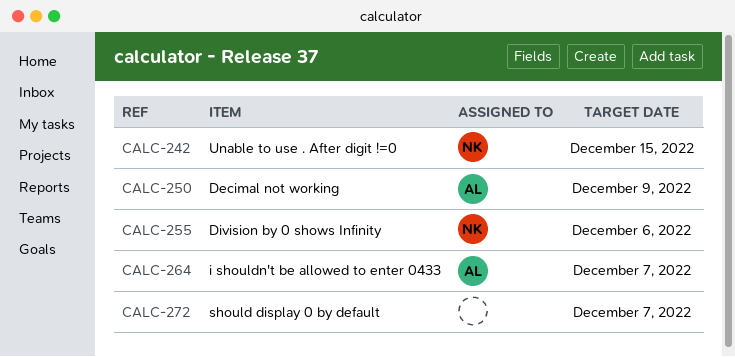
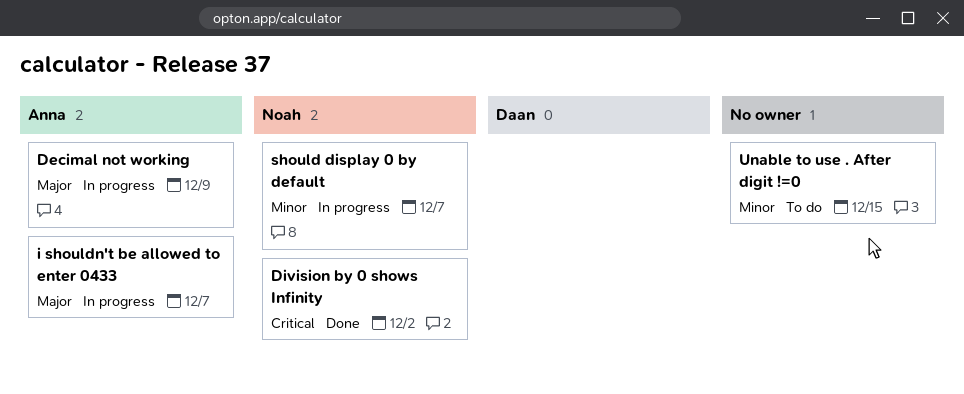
Division by 0 shows Infinity, due: Dec 6 -> Dec 2
should display 0 by default, owner: none -> Noah
Unable to use . After digit !=0, owner: Noah -> none

